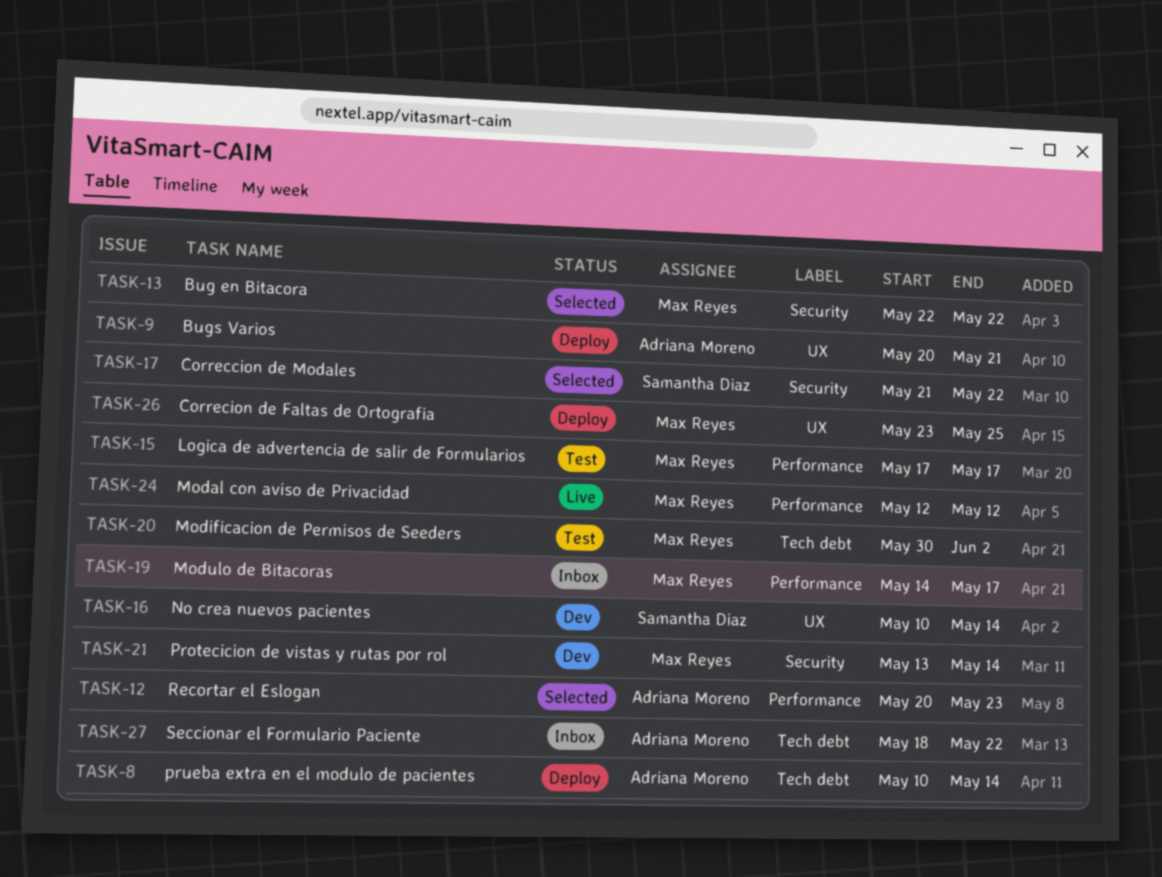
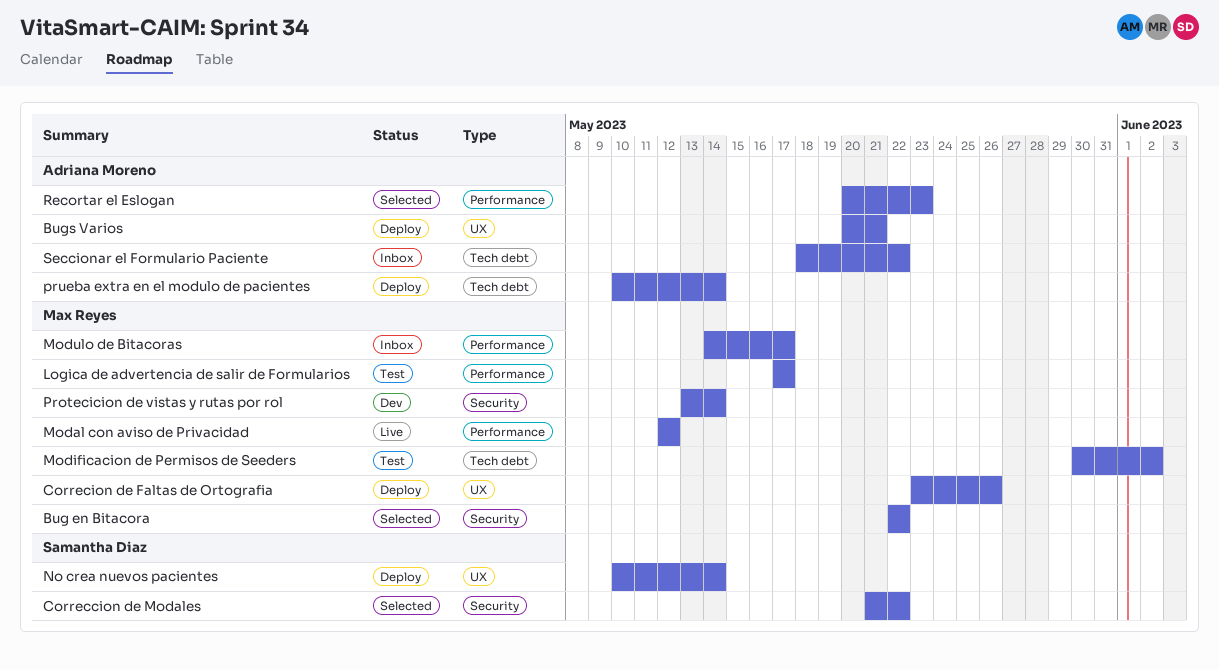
Correcion de Faltas de Ortografia, due: May 25 -> May 26
No crea nuevos pacientes, status: Dev -> Deploy

